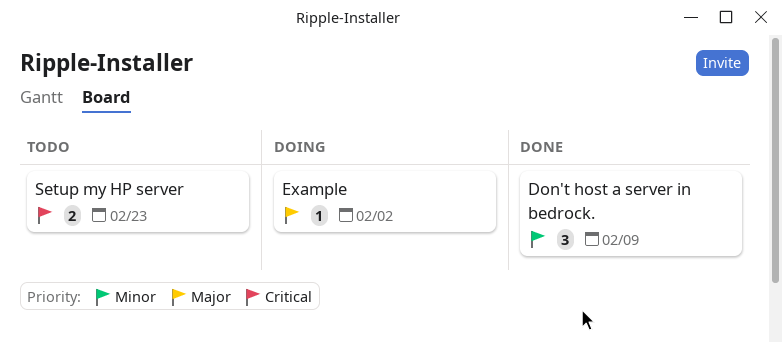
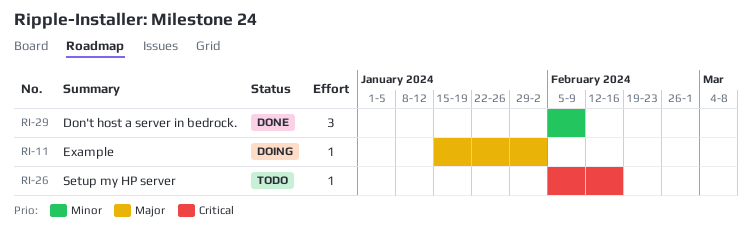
Setup my HP server, estimate: 2 -> 1
Setup my HP server, due: Feb 23 -> Feb 16

